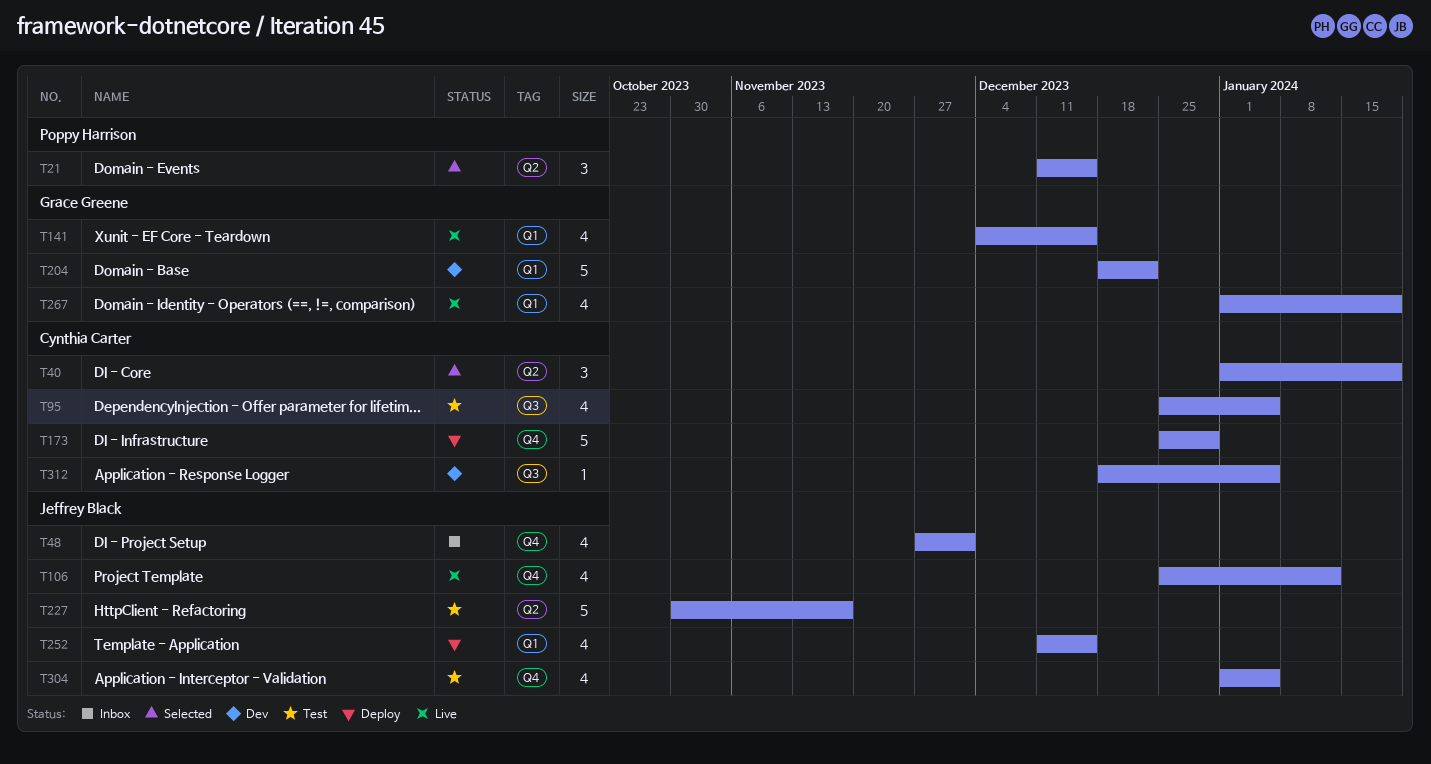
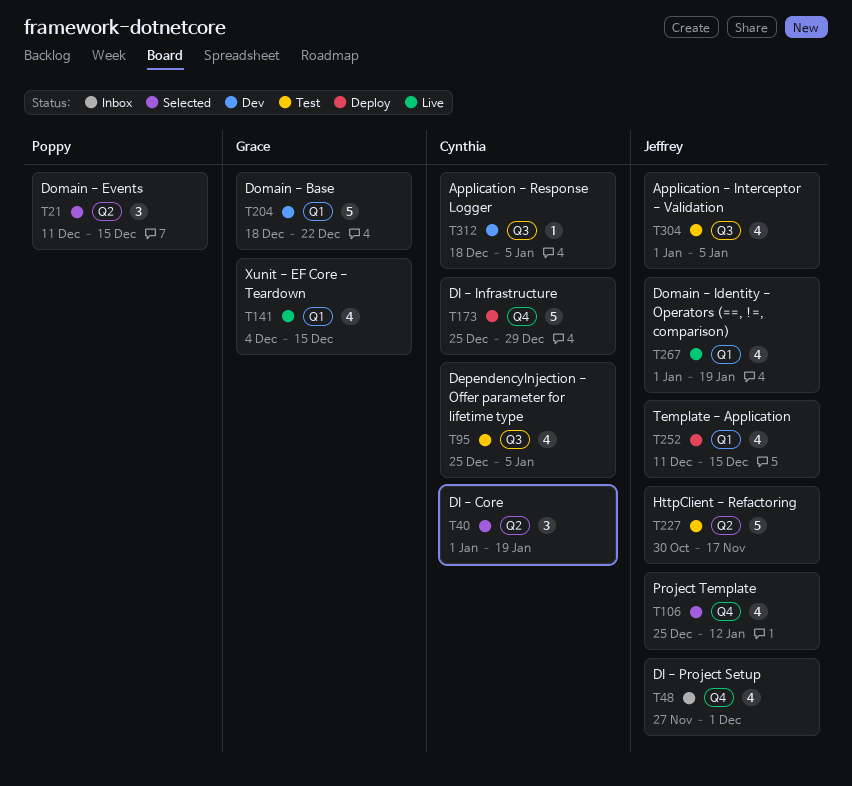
T106, status: Live -> Selected
T267, owner: Grace Greene -> Jeffrey Black
T304, label: Q4 -> Q3

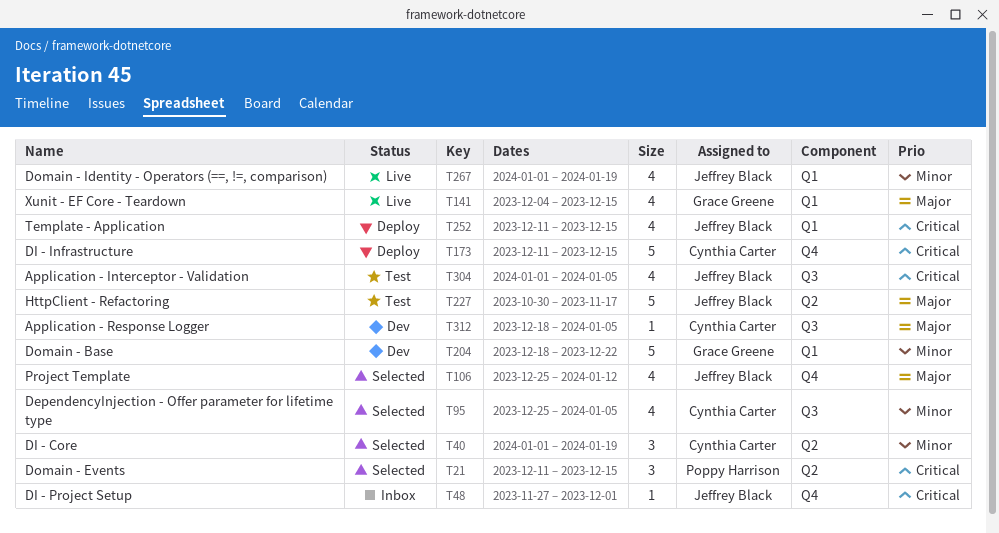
T48, estimate: 4 -> 1
T95, status: Test -> Selected
T173, start: Dec 25 -> Dec 11
T173, due: Dec 29 -> Dec 15

